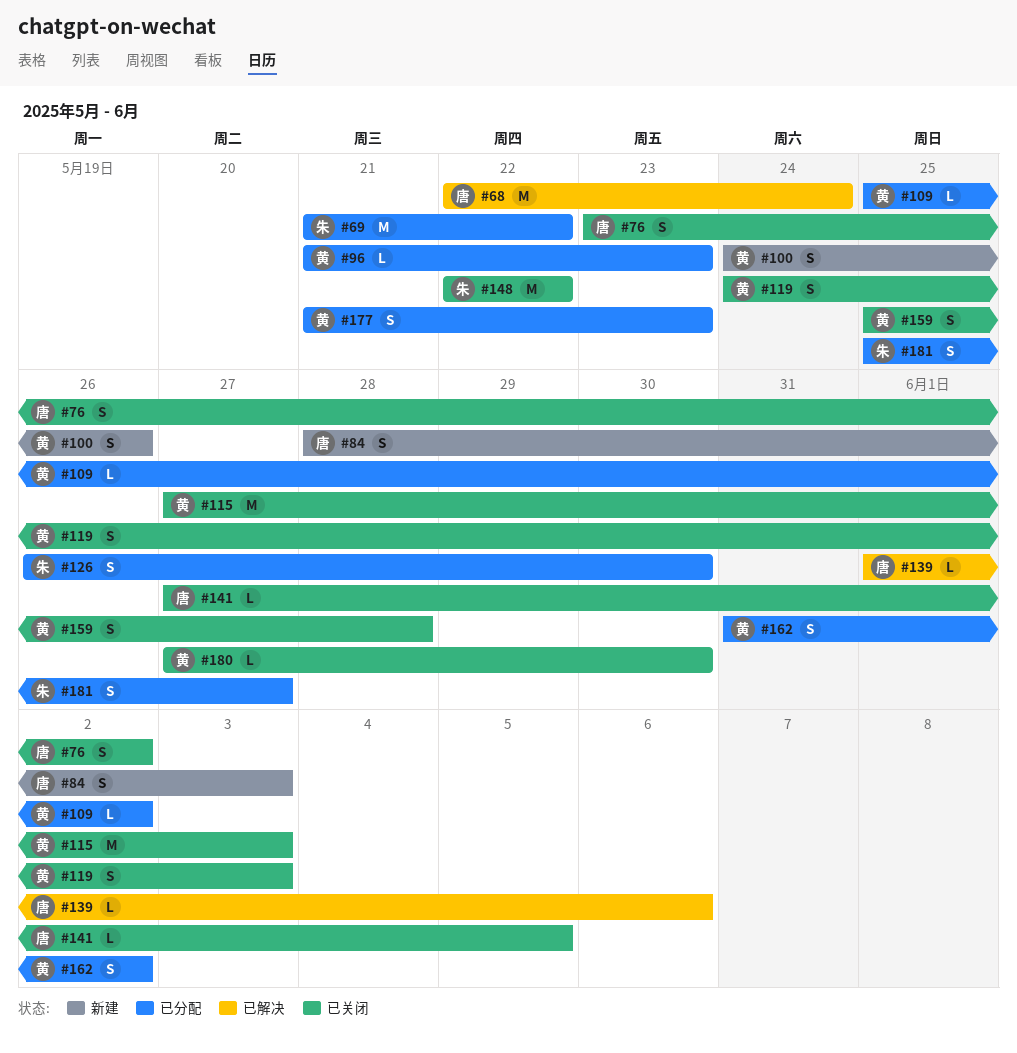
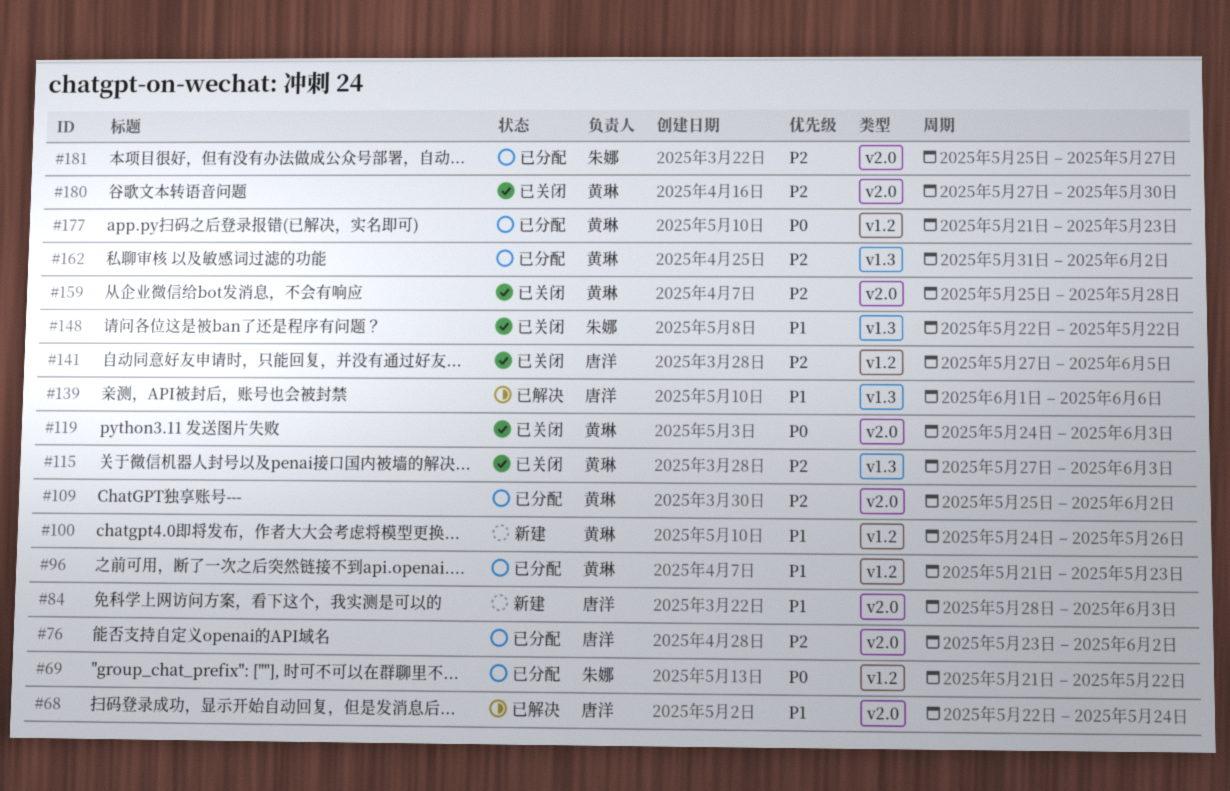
#76, status: 已关闭 -> 已分配
#126: present -> none

